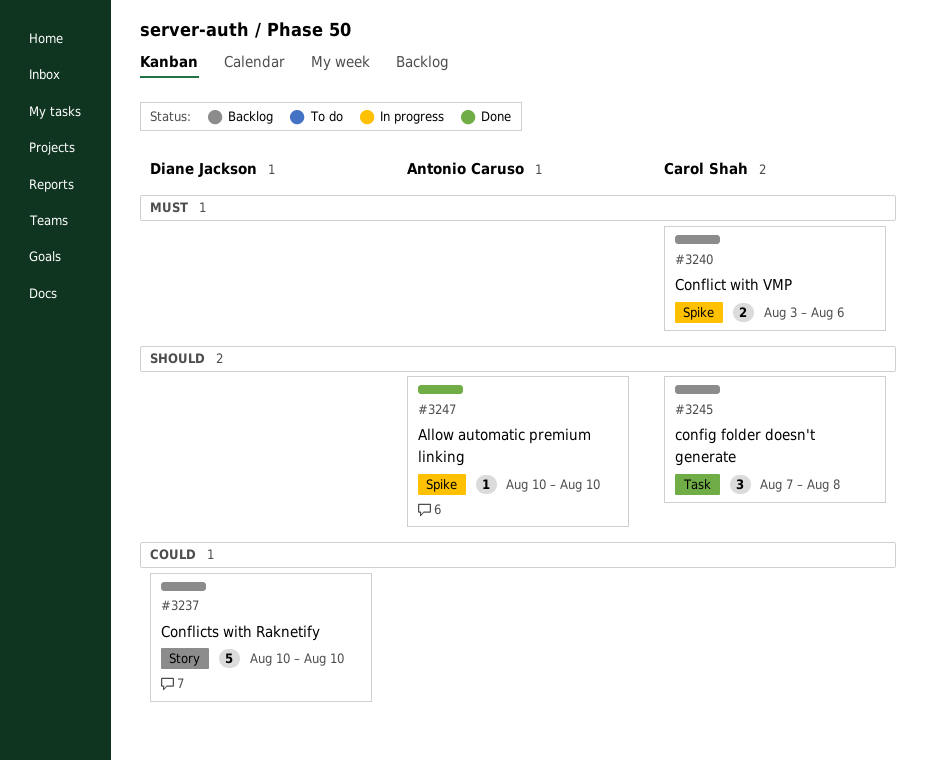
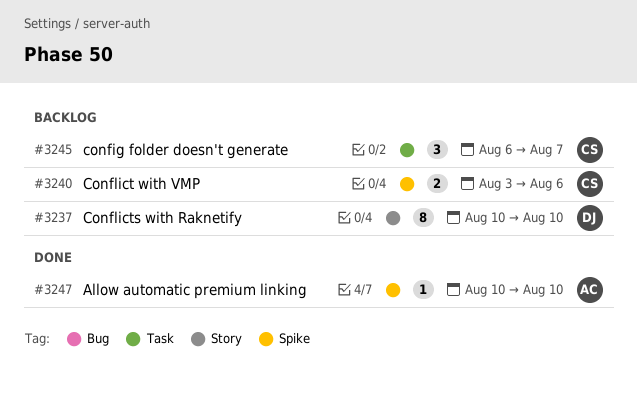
#3237, estimate: 5 -> 8
#3245, start: Aug 7 -> Aug 6
#3245, due: Aug 8 -> Aug 7

